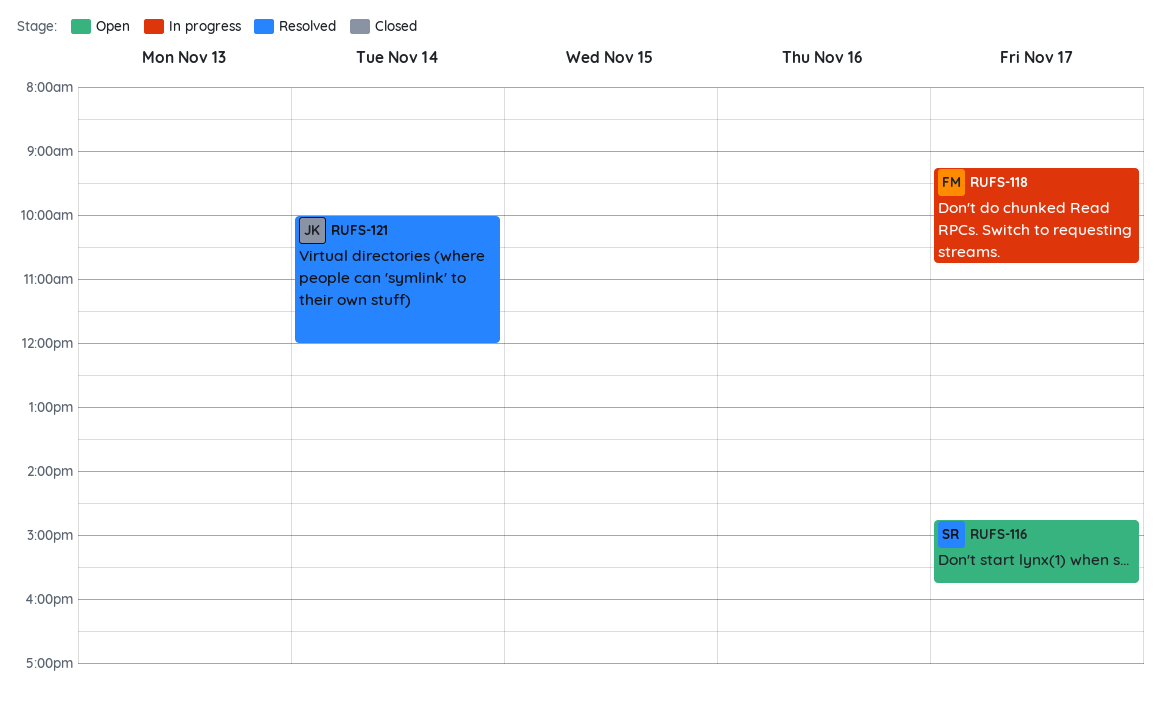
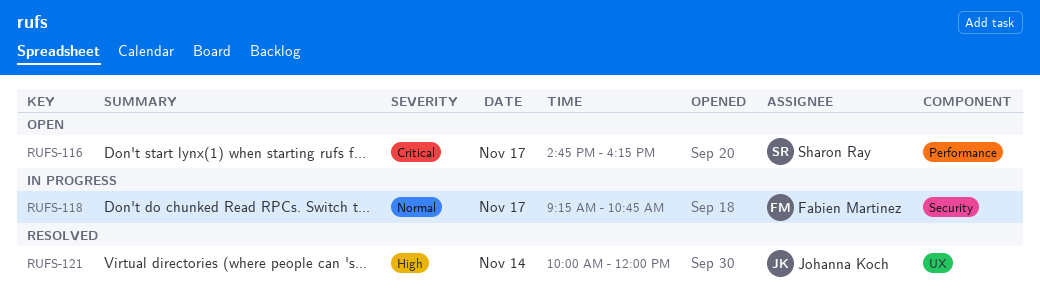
RUFS-116, ends: 15:45 -> 16:15

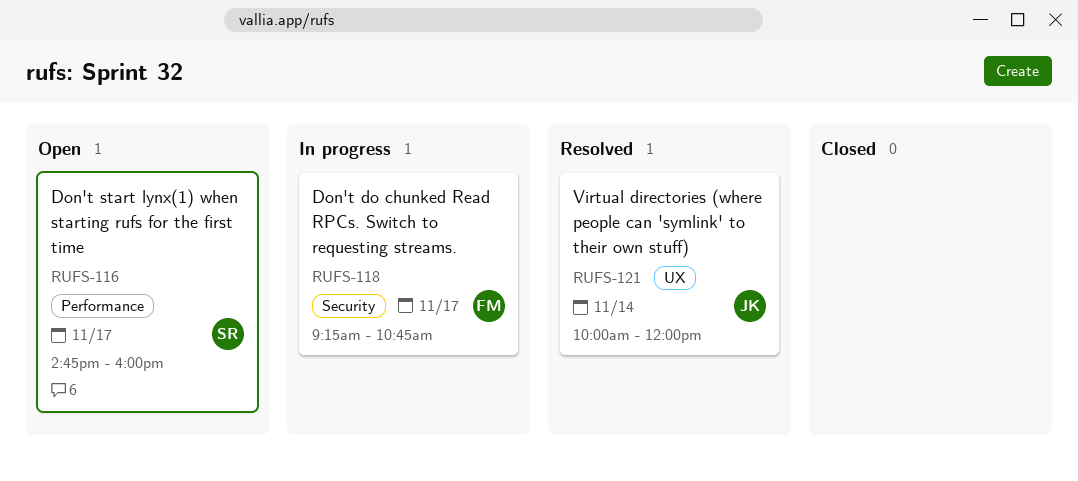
RUFS-116, ends: 16:15 -> 16:00

